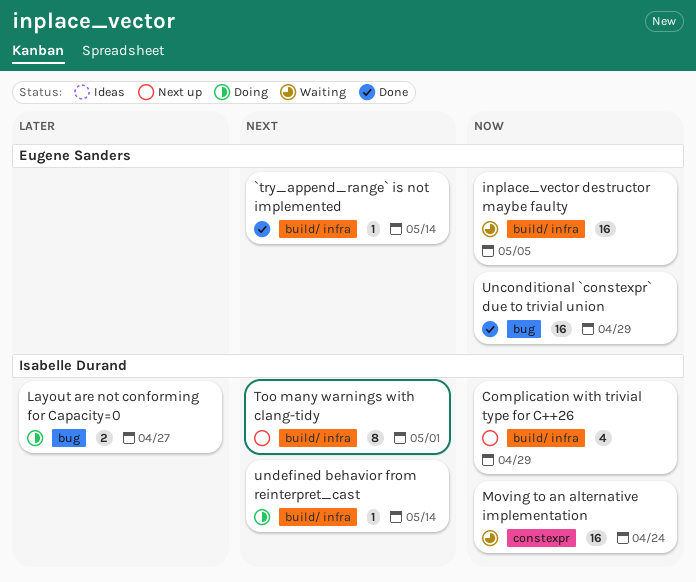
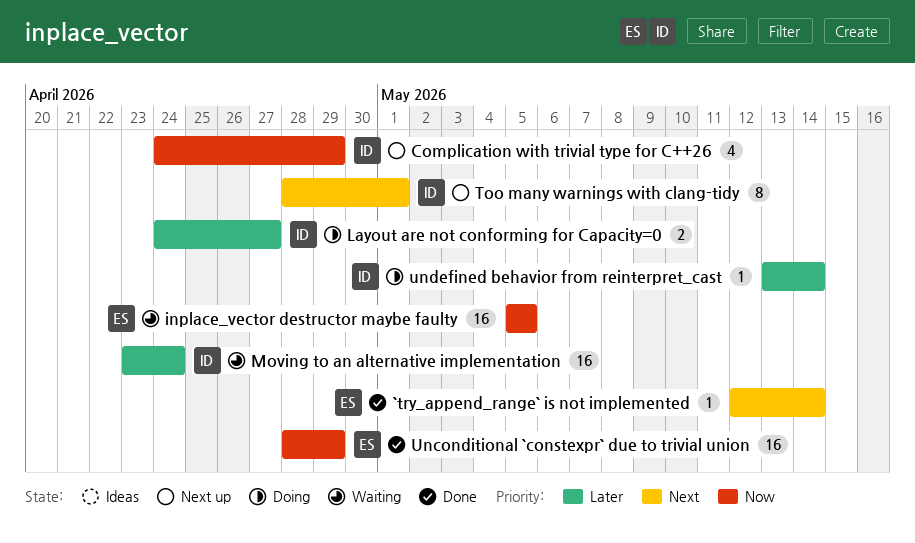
Moving to an alternative implementation, priority: Now -> Later
undefined behavior from reinterpret_cast, priority: Next -> Later

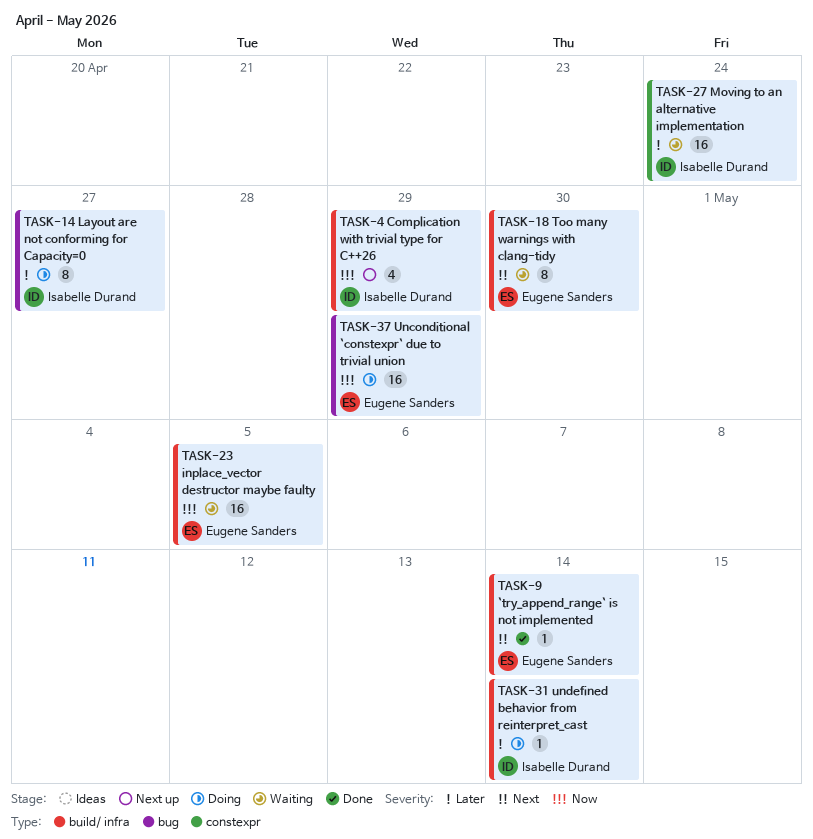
Layout are not conforming for Capacity=0, estimate: 2 -> 8
Too many warnings with clang-tidy, status: Next up -> Waiting
Too many warnings with clang-tidy, owner: Isabelle Durand -> Eugene Sanders
Too many warnings with clang-tidy, due: May 1 -> Apr 30
Unconditional `constexpr` due to trivial union, status: Done -> Doing

